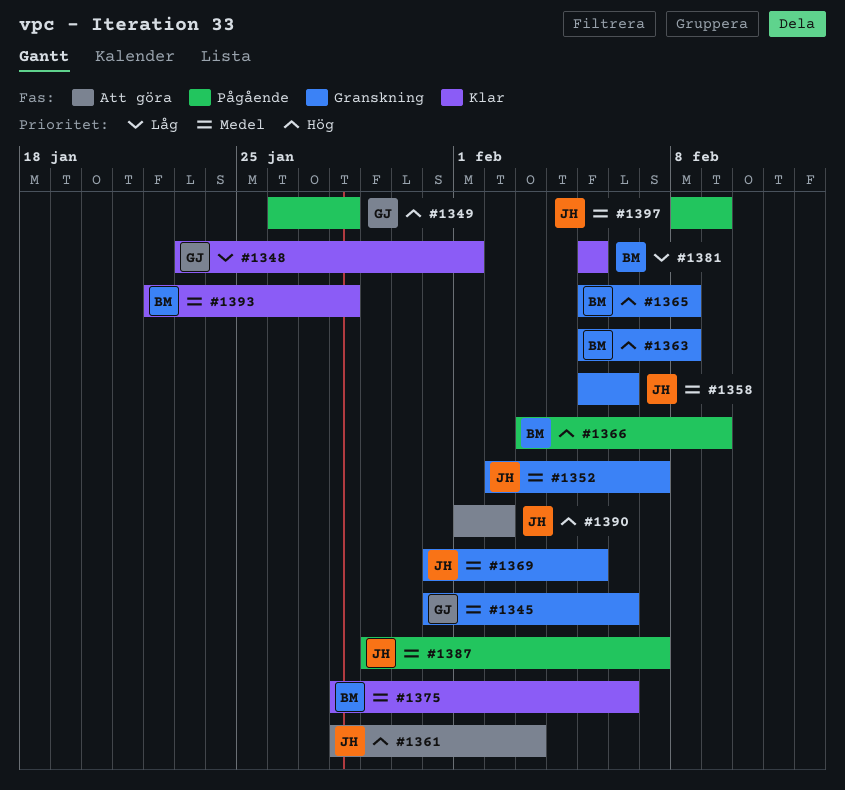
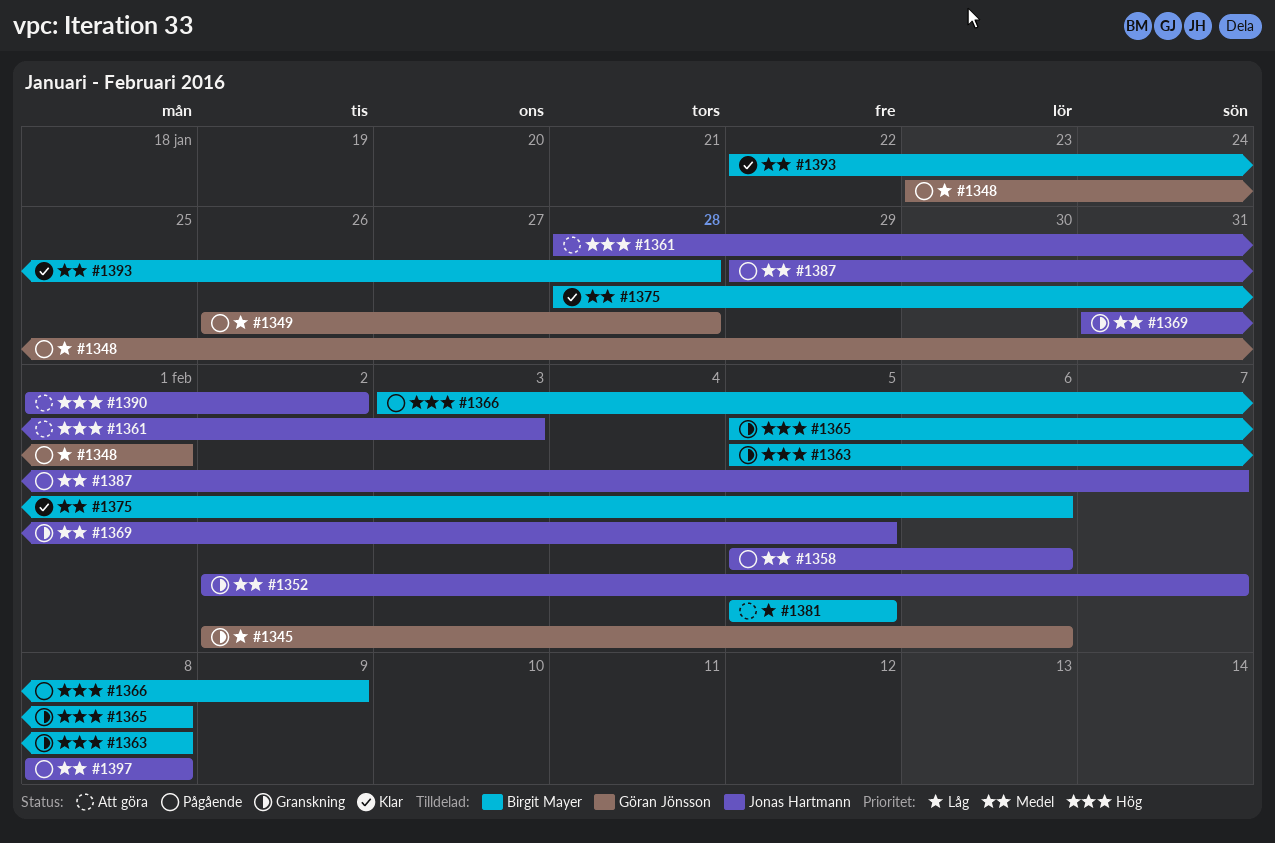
#1345, priority: Medel -> Låg
#1345, start: Jan 31 -> Feb 2
#1348, status: Klar -> Pågående
#1349, priority: Hög -> Låg
#1358, status: Granskning -> Pågående
#1381, status: Klar -> Att göra
#1397, due: Feb 9 -> Feb 8

